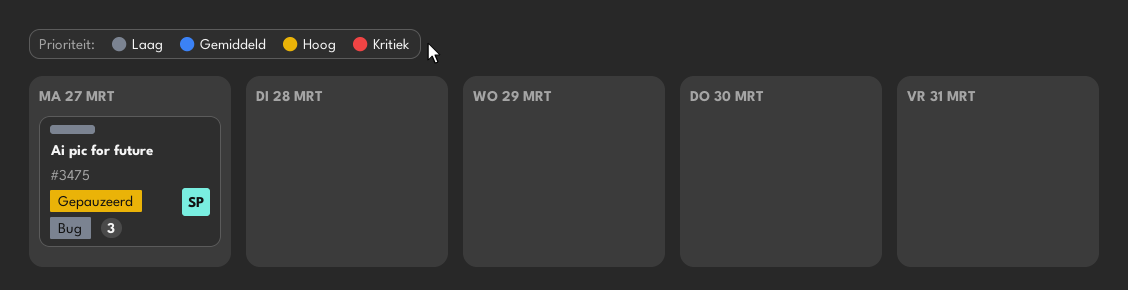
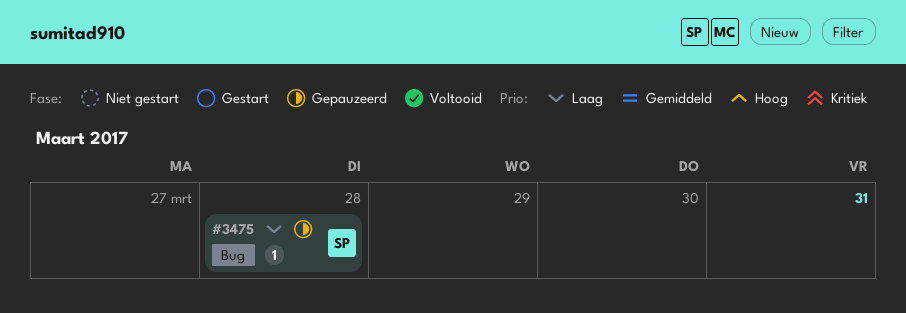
#3475, estimate: 3 -> 1
#3475, due: Mar 27 -> Mar 28

